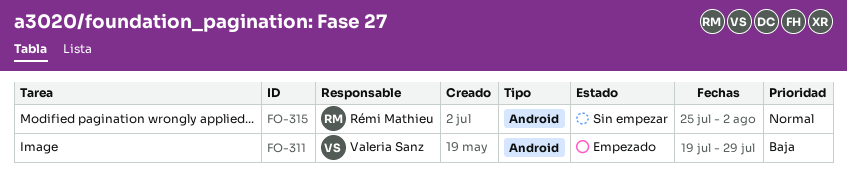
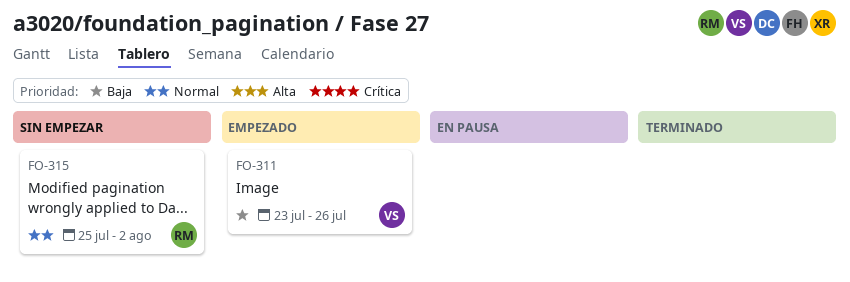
FO-311, start: Jul 19 -> Jul 23
FO-311, due: Jul 29 -> Jul 26

